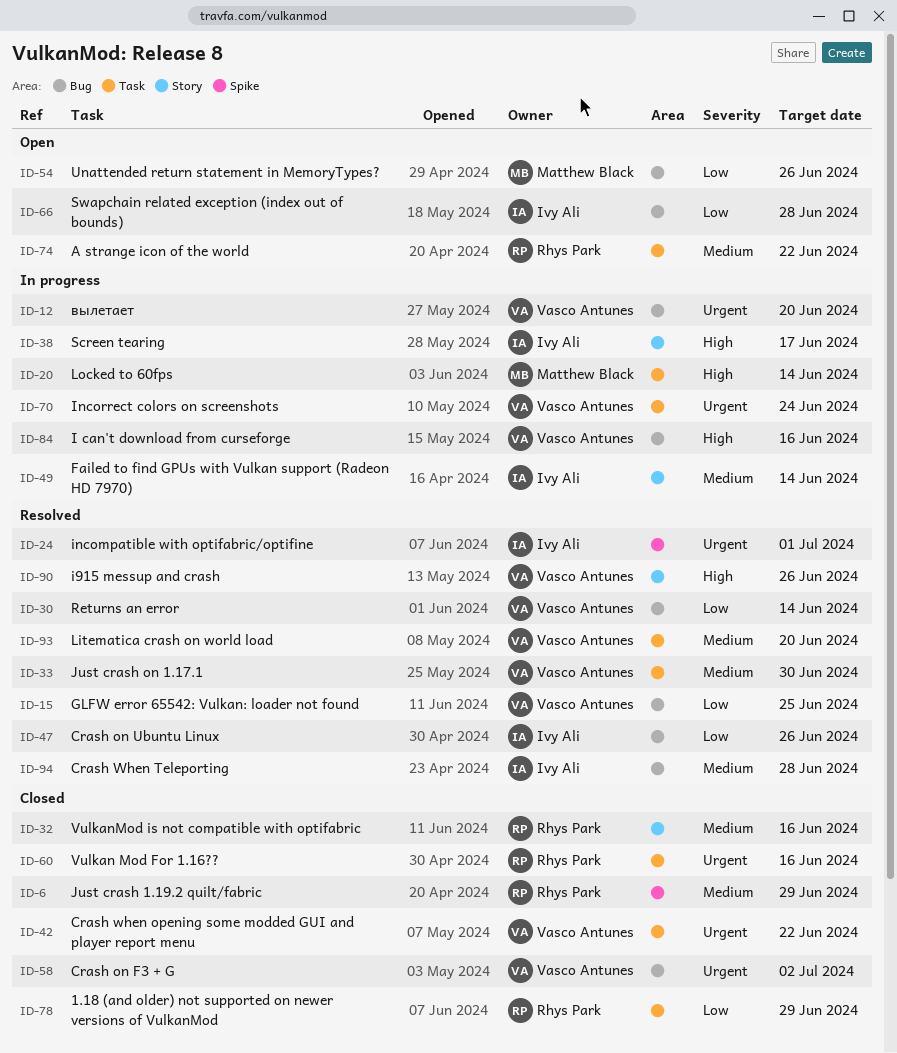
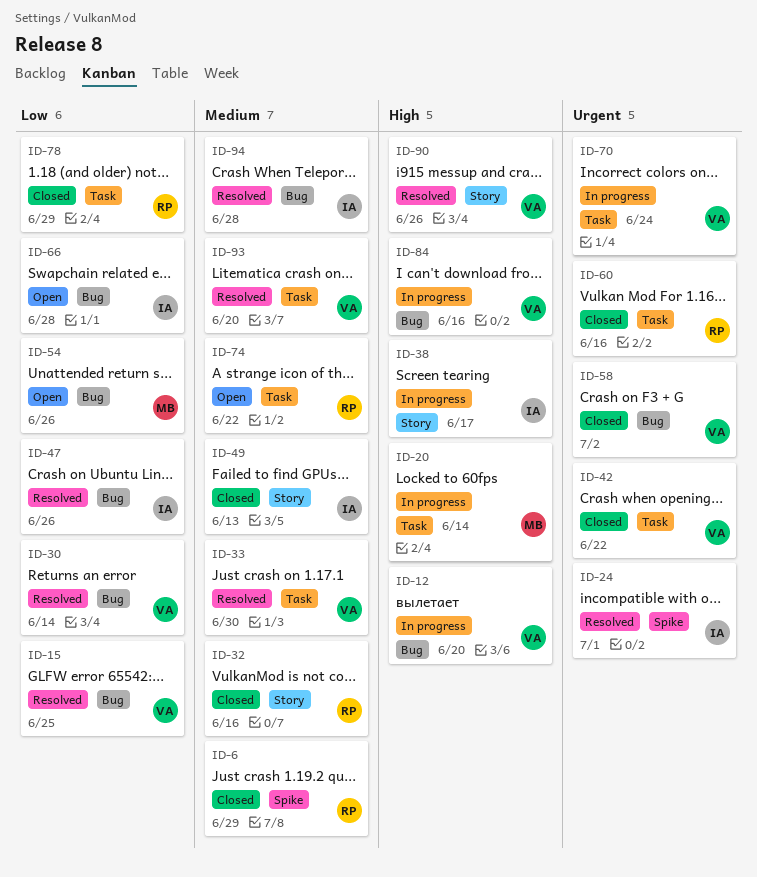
ID-12, priority: Urgent -> High
ID-49, status: In progress -> Closed
ID-49, due: Jun 14 -> Jun 13

